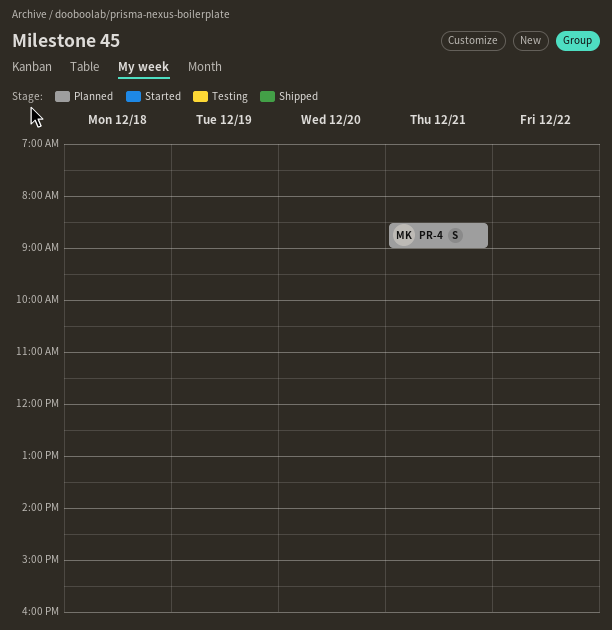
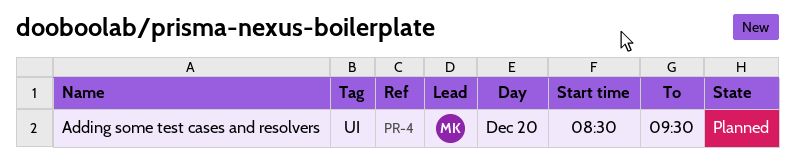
PR-4, day: Dec 21 -> Dec 20
PR-4, ends: 09:00 -> 09:30

